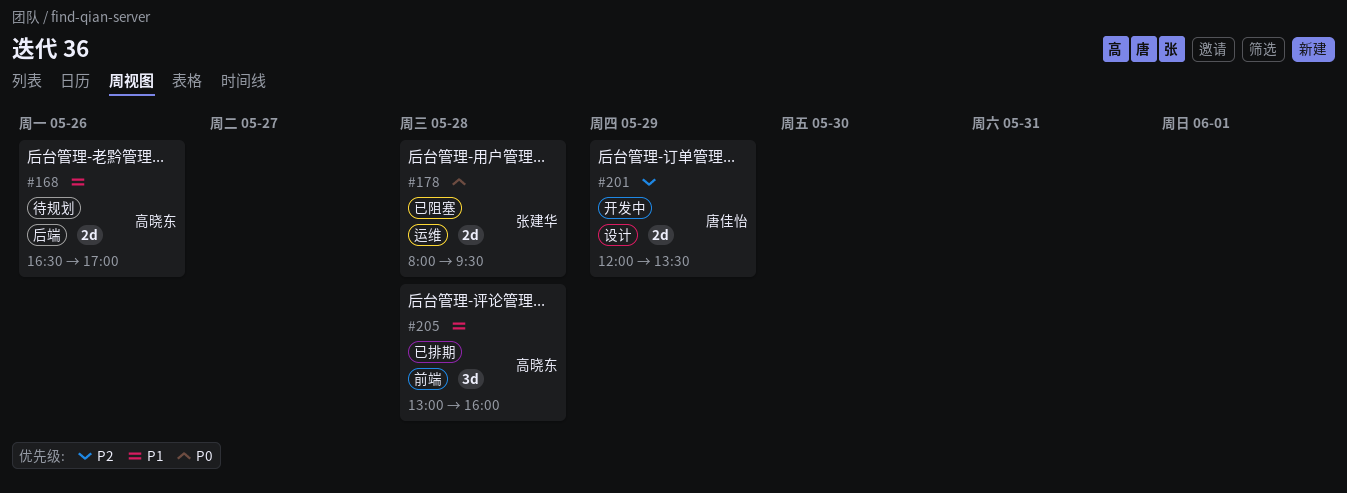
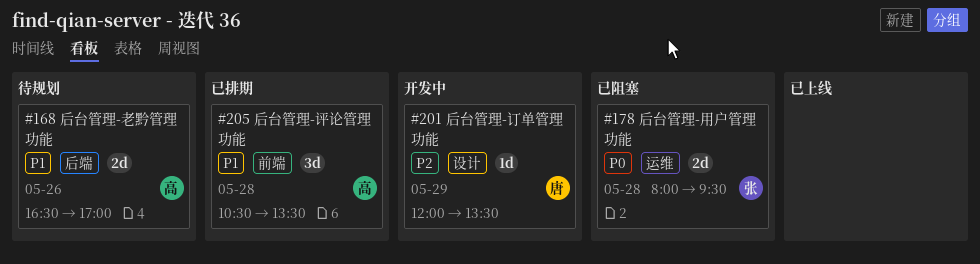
#201, estimate: 2d -> 1d
#205, begins: 13:00 -> 10:30
#205, ends: 16:00 -> 13:30

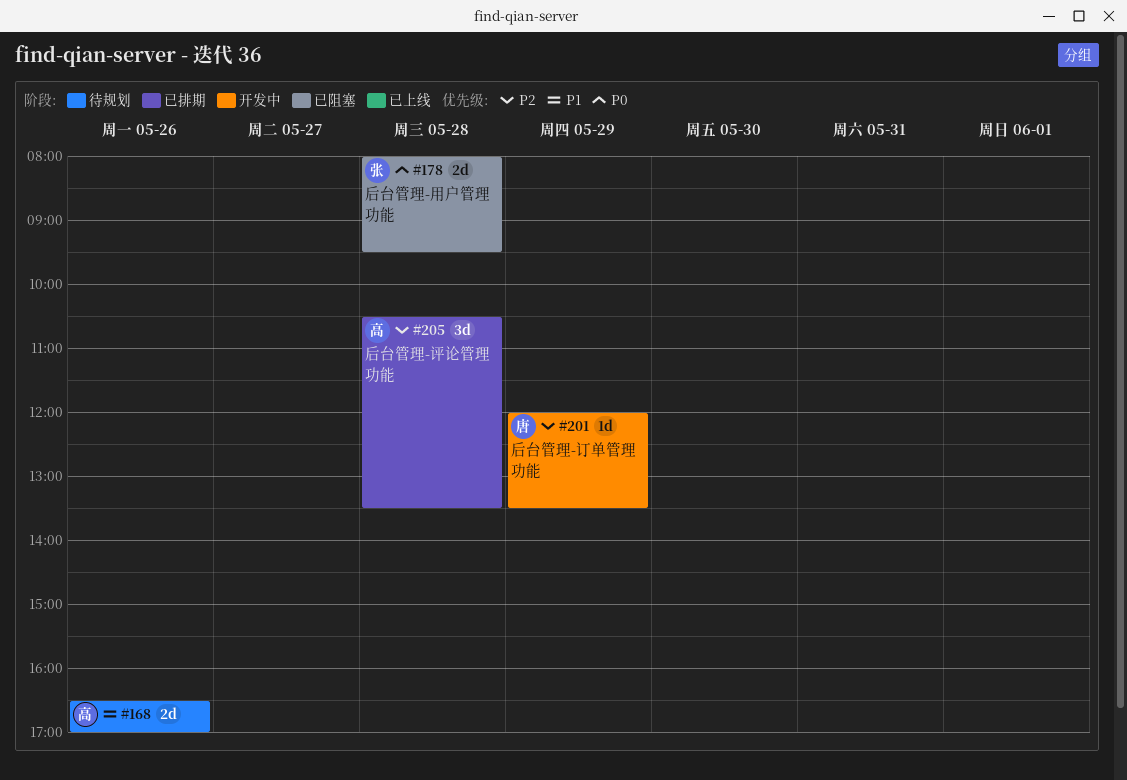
#205, priority: P1 -> P2

